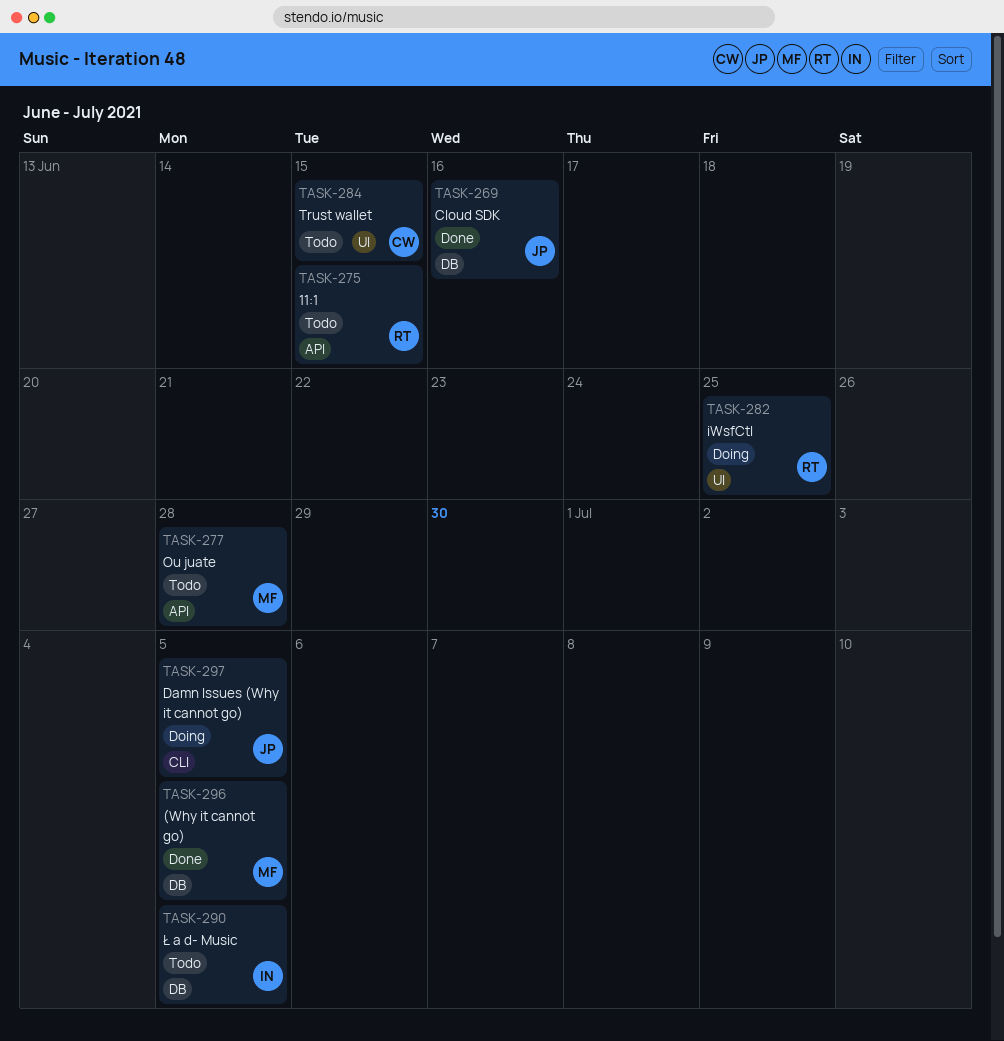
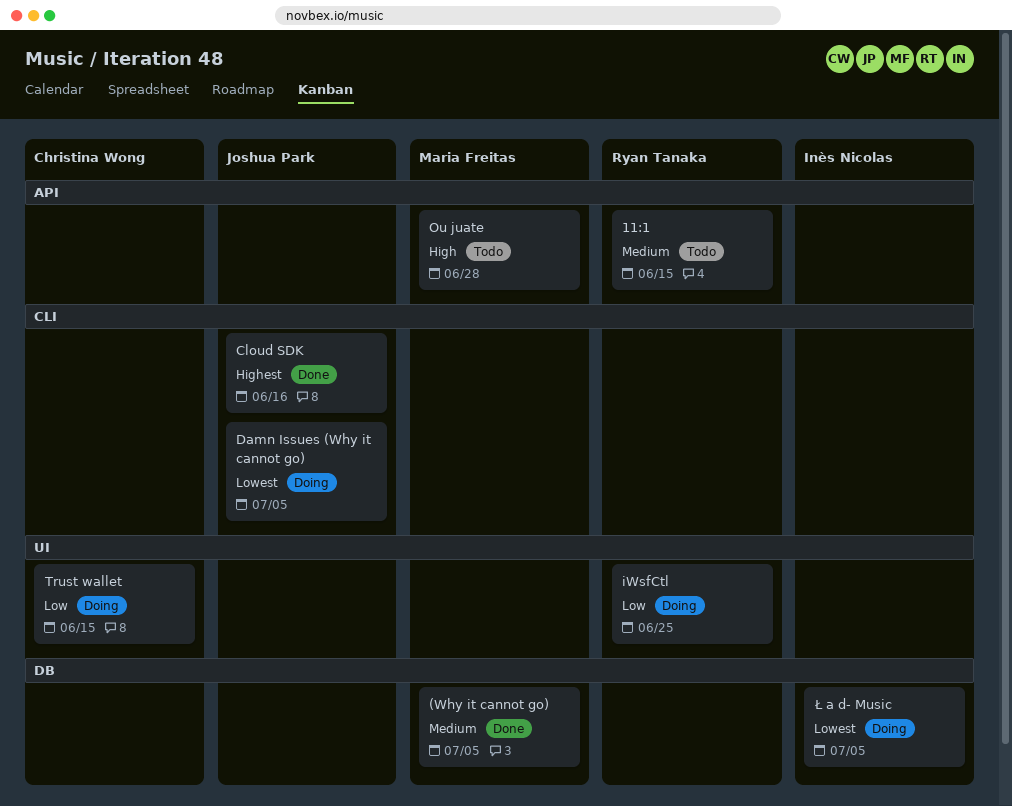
Cloud SDK, label: DB -> CLI
Trust wallet, status: Todo -> Doing
Ł a d- Music, status: Todo -> Doing

